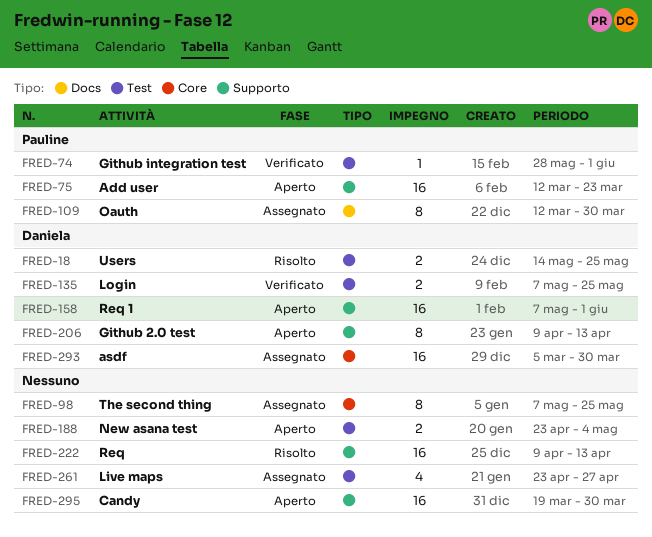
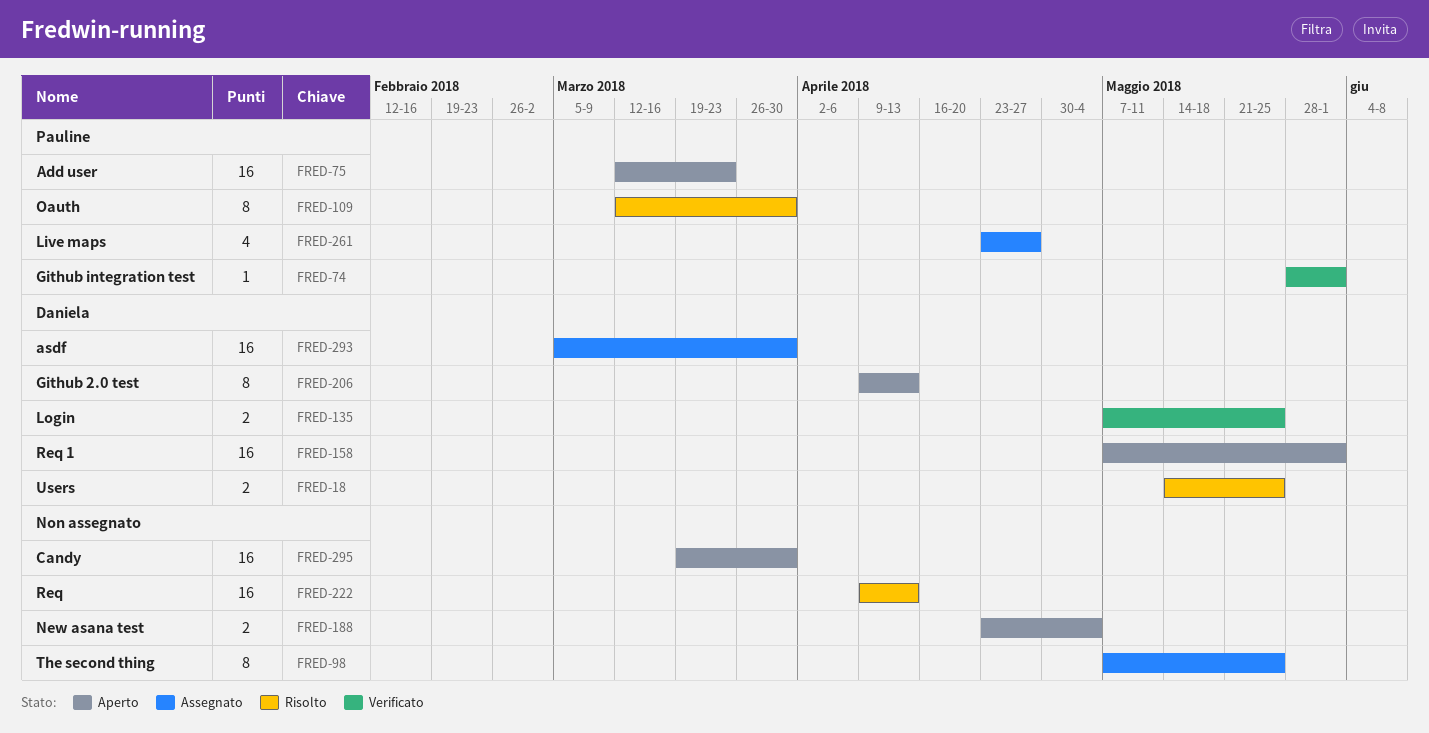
FRED-109, status: Assegnato -> Risolto
FRED-261, owner: none -> Pauline

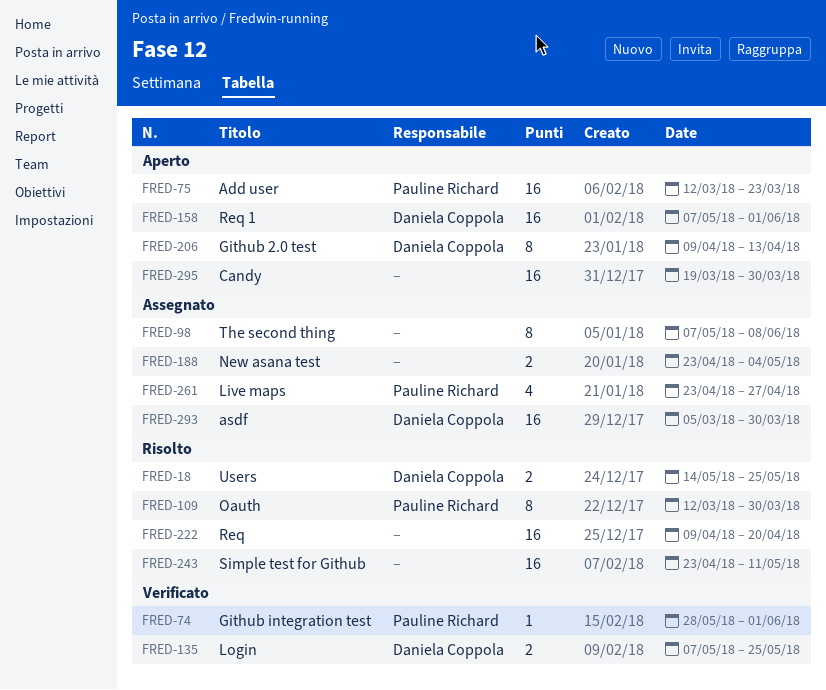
FRED-98, due: May 25 -> Jun 8
FRED-188, status: Aperto -> Assegnato
FRED-222, due: Apr 13 -> Apr 20
FRED-243: none -> present

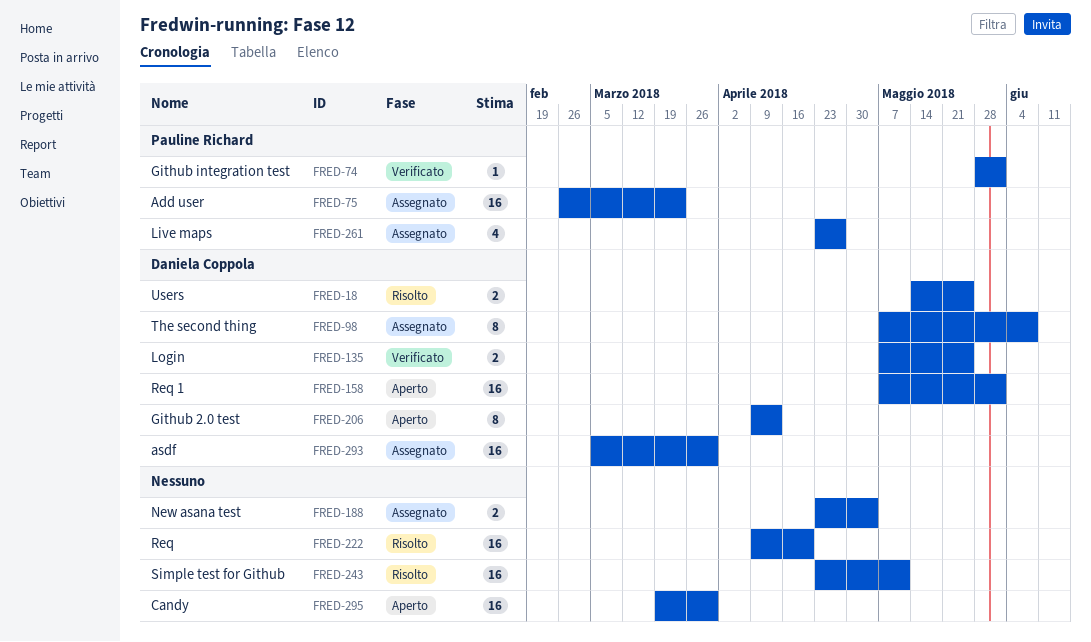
FRED-75, status: Aperto -> Assegnato
FRED-75, start: Mar 12 -> Feb 26
FRED-98, owner: none -> Daniela Coppola
FRED-109: present -> none

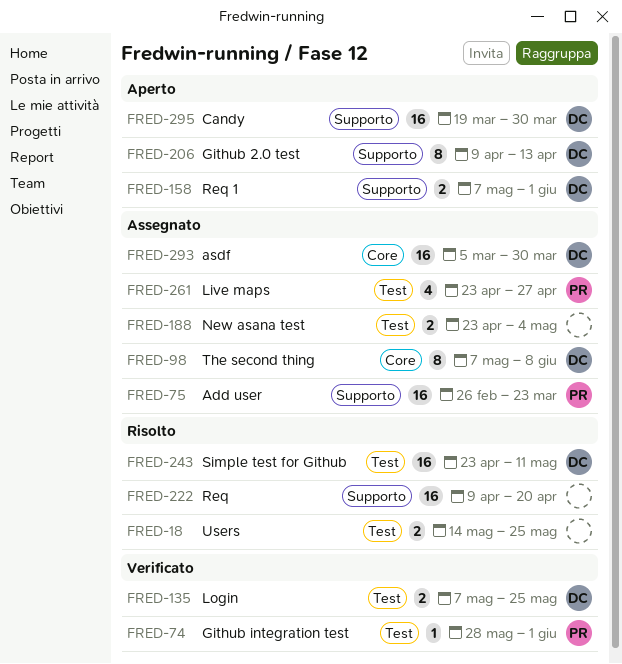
FRED-18, owner: Daniela Coppola -> none
FRED-158, estimate: 16 -> 2
FRED-243, owner: none -> Daniela Coppola
FRED-295, owner: none -> Daniela Coppola

